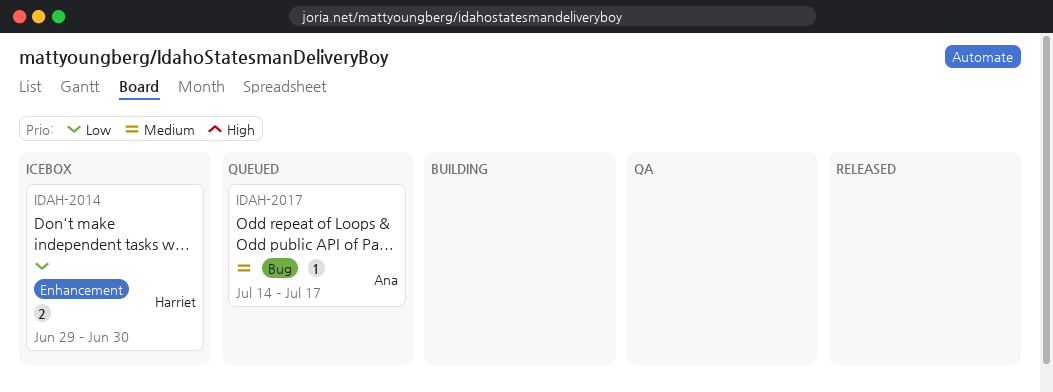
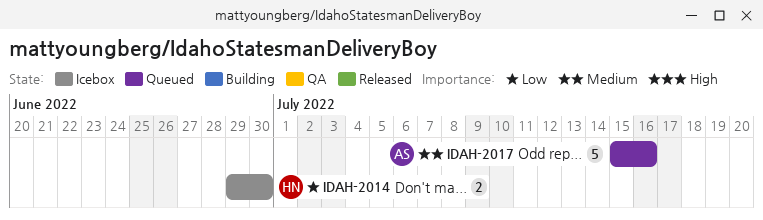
IDAH-2017, estimate: 1 -> 5
IDAH-2017, start: Jul 14 -> Jul 15
IDAH-2017, due: Jul 17 -> Jul 16

